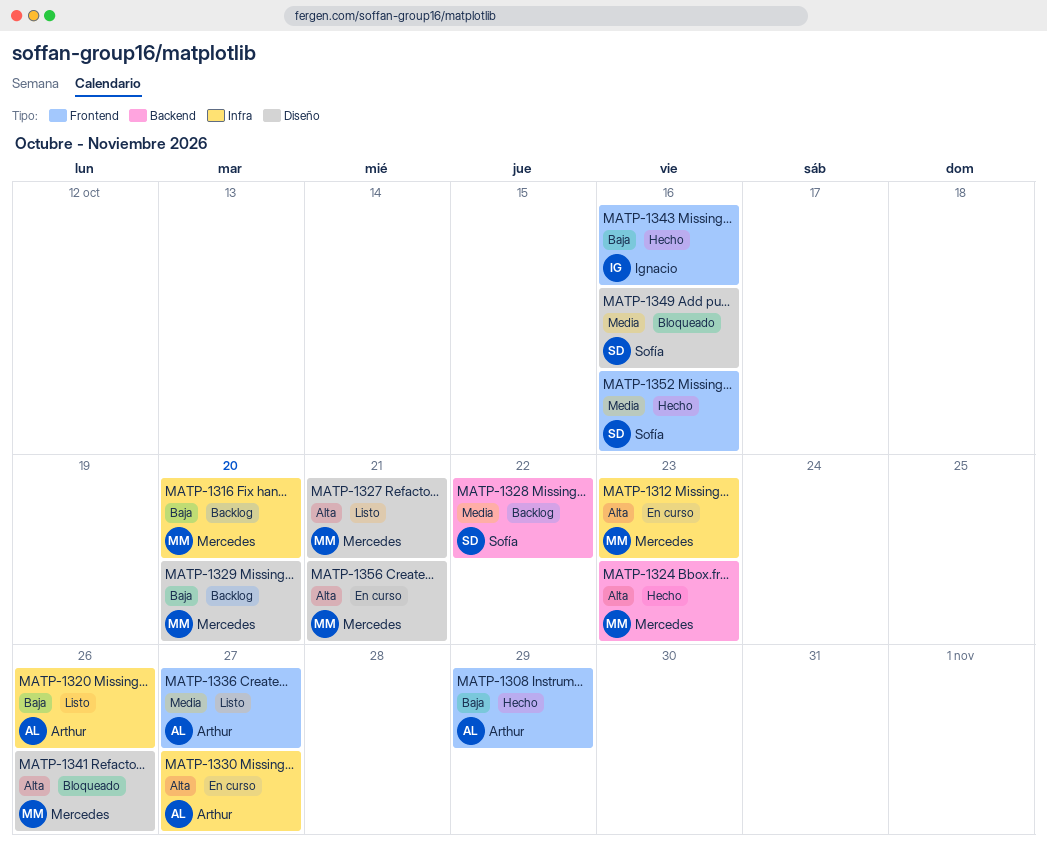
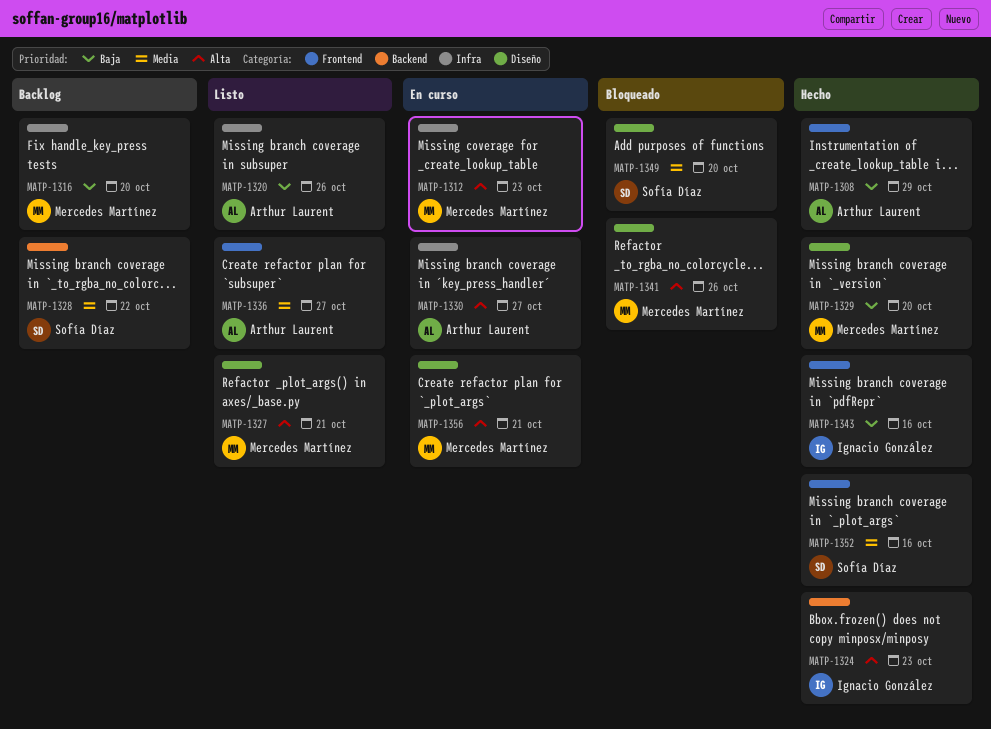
MATP-1324, owner: Mercedes Martínez -> Ignacio González
MATP-1329, status: Backlog -> Hecho
MATP-1349, due: Oct 16 -> Oct 20

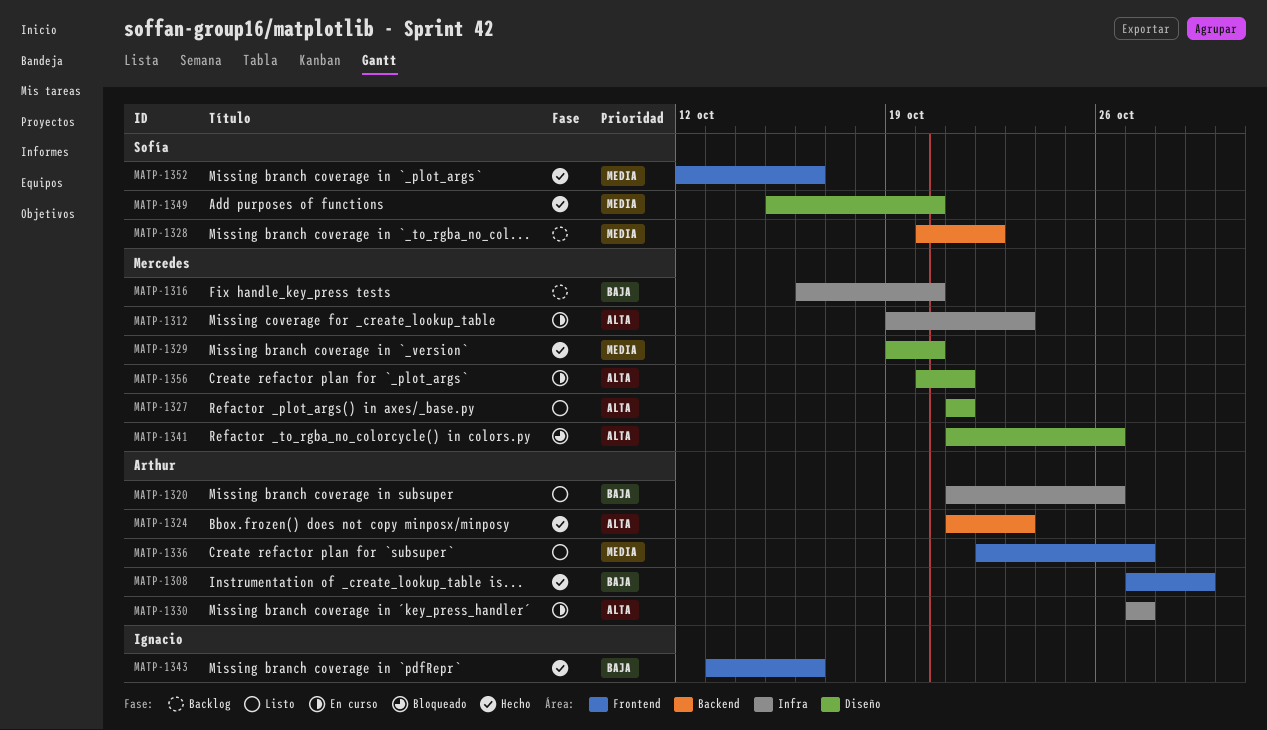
MATP-1324, owner: Ignacio González -> Arthur Laurent
MATP-1329, priority: Baja -> Media
MATP-1349, status: Bloqueado -> Hecho

